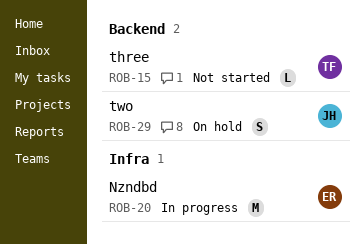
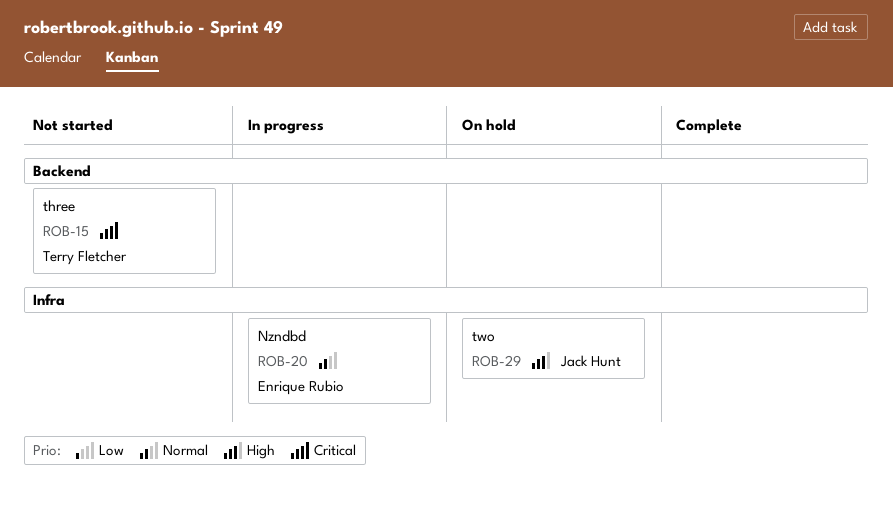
ROB-29, label: Backend -> Infra

